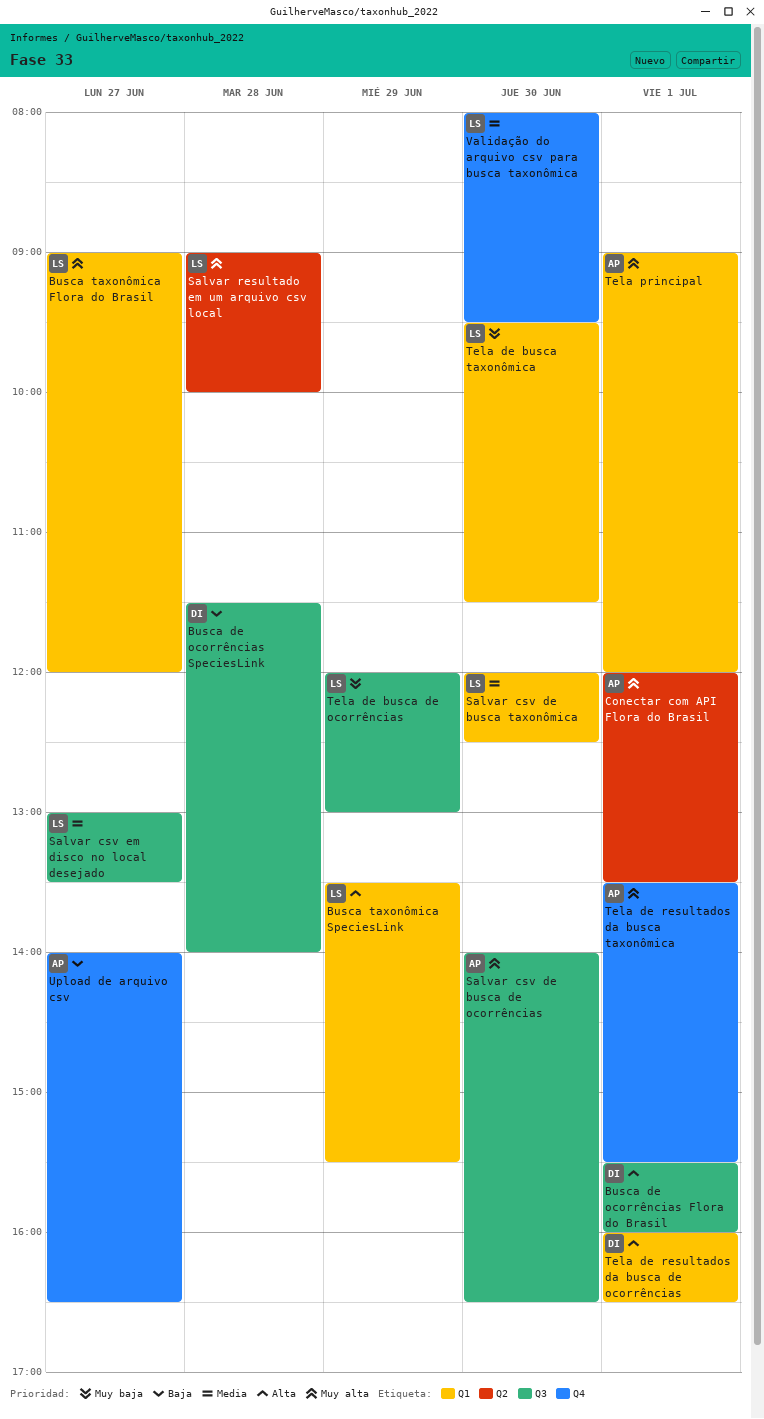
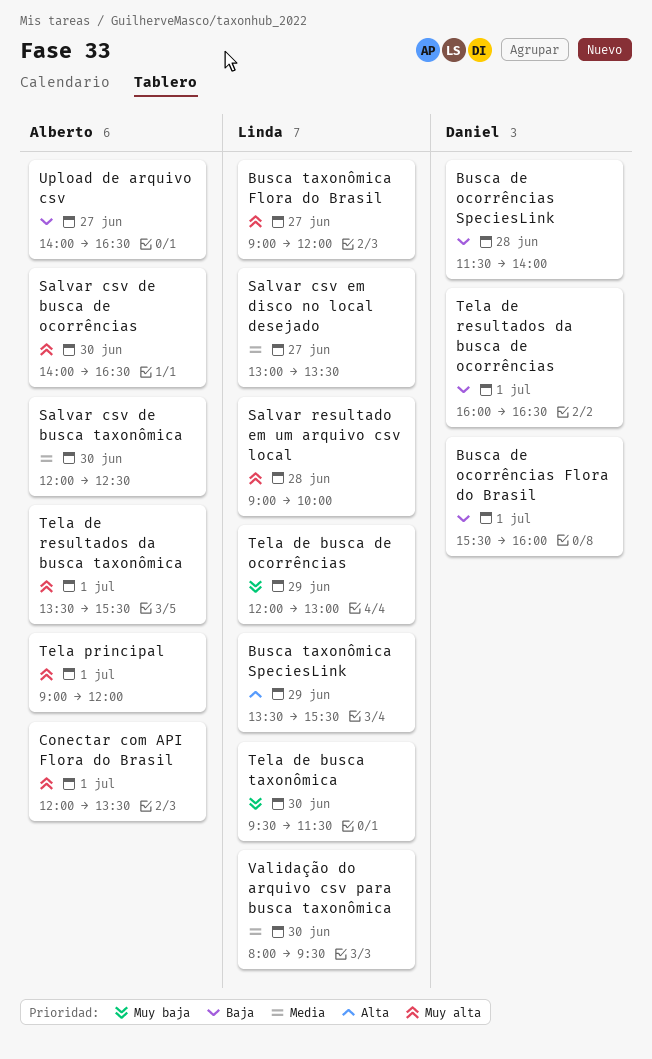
Busca de ocorrências Flora do Brasil, priority: Alta -> Baja
Salvar csv de busca taxonômica, owner: Linda -> Alberto
Tela de resultados da busca de ocorrências, priority: Alta -> Baja

